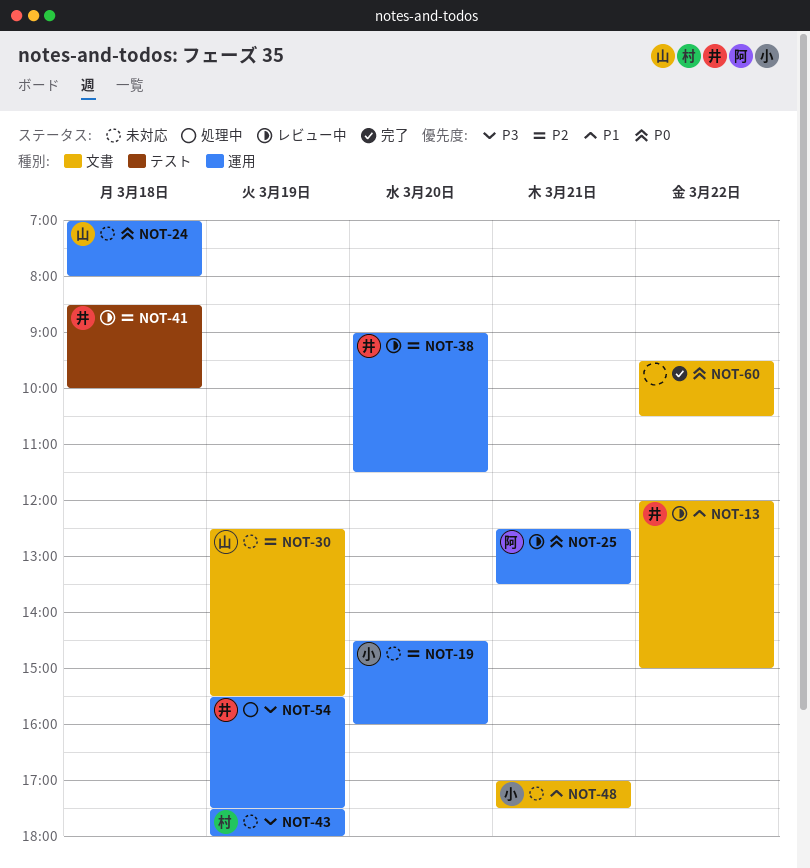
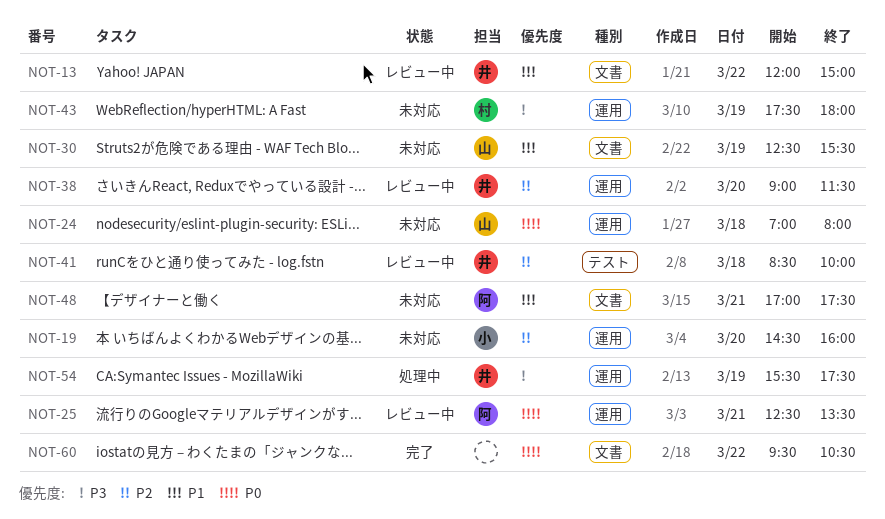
NOT-30, priority: P2 -> P1
NOT-48, owner: 小 -> 阿

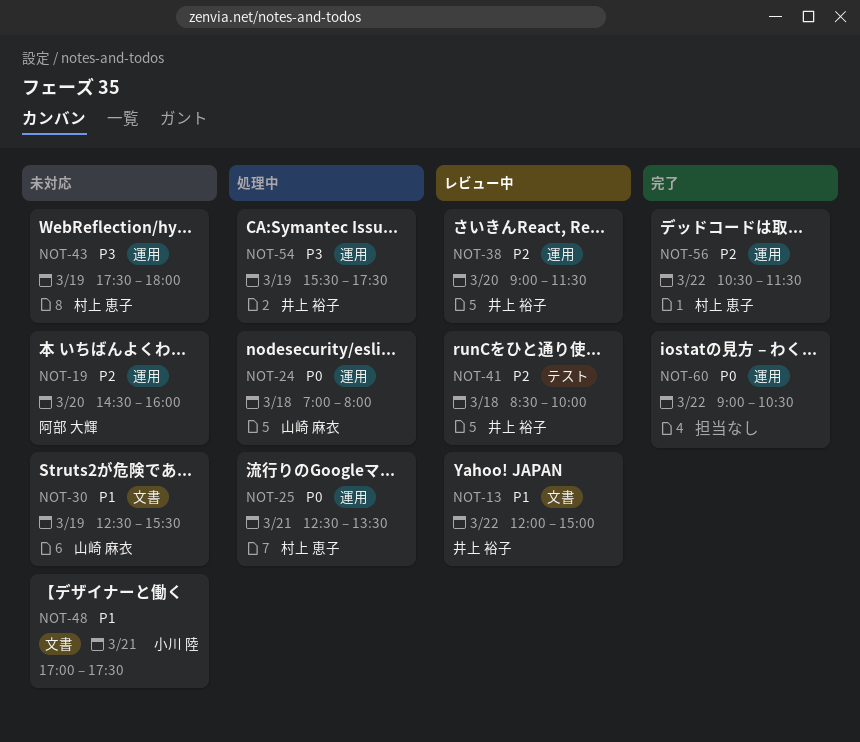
NOT-19, owner: 小川 陸 -> 阿部 大輝
NOT-24, status: 未対応 -> 処理中
NOT-25, status: レビュー中 -> 処理中
NOT-25, owner: 阿部 大輝 -> 村上 恵子
NOT-48, owner: 阿部 大輝 -> 小川 陸
NOT-56: none -> present
NOT-60, label: 文書 -> 運用
NOT-60, begins: 09:30 -> 09:00

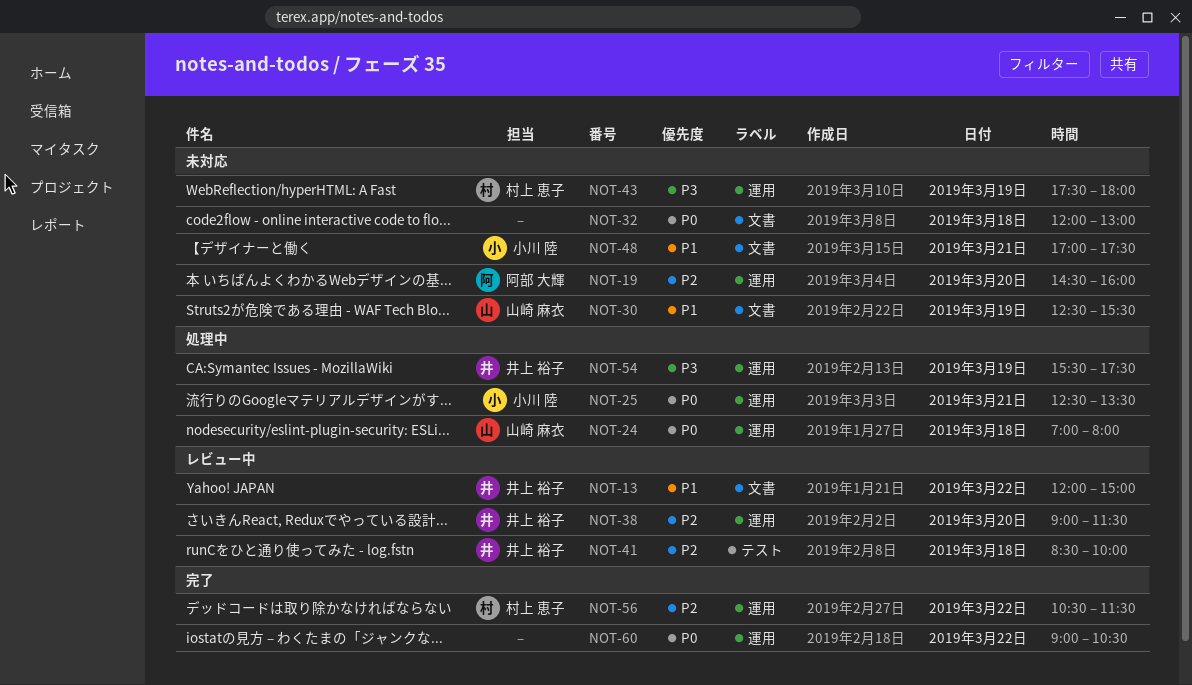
NOT-25, owner: 村上 恵子 -> 小川 陸
NOT-32: none -> present

